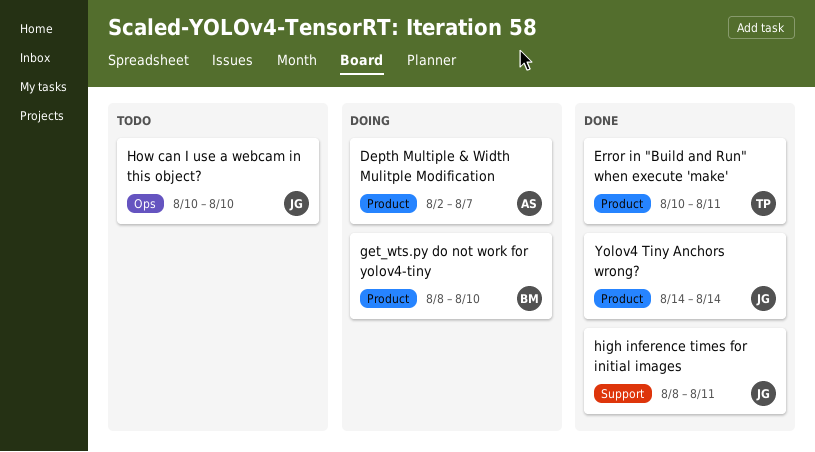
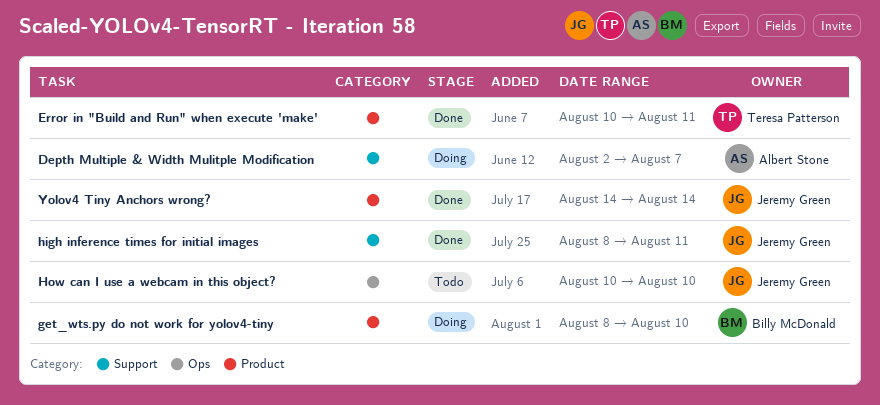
Depth Multiple & Width Mulitple Modification, label: Product -> Support

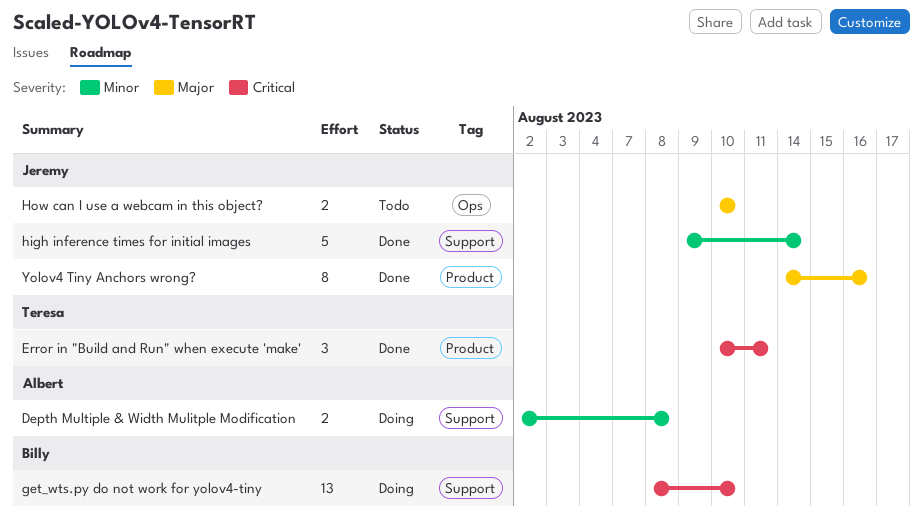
Depth Multiple & Width Mulitple Modification, due: Aug 7 -> Aug 8
get_wts.py do not work for yolov4-tiny, label: Product -> Support
high inference times for initial images, start: Aug 8 -> Aug 9
high inference times for initial images, due: Aug 11 -> Aug 14
Yolov4 Tiny Anchors wrong?, due: Aug 14 -> Aug 16

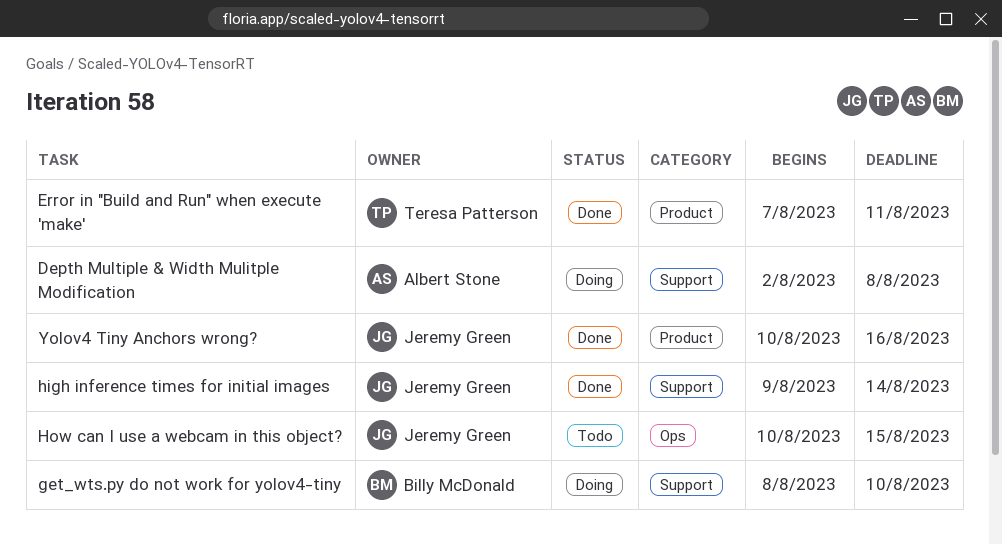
Error in "Build and Run" when execute 'make', start: Aug 10 -> Aug 7
How can I use a webcam in this object?, due: Aug 10 -> Aug 15
Yolov4 Tiny Anchors wrong?, start: Aug 14 -> Aug 10

